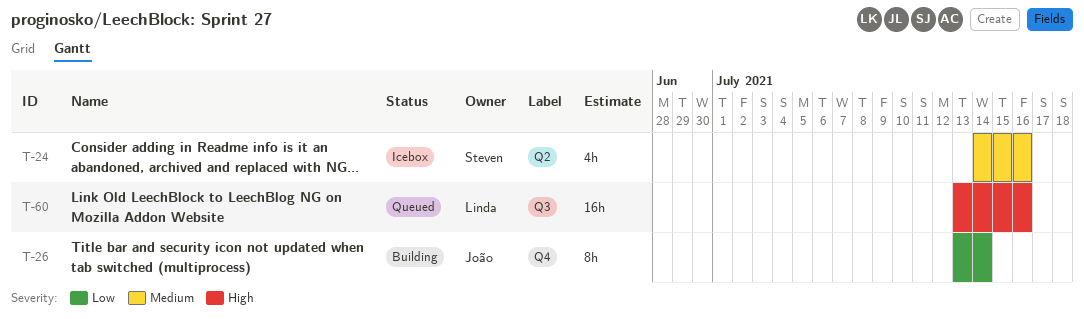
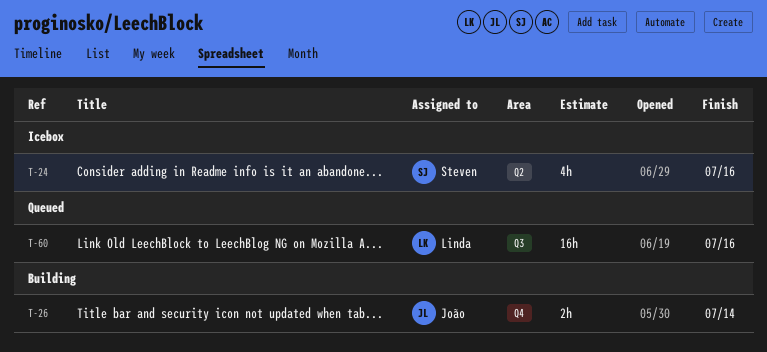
T-26, estimate: 8h -> 2h

